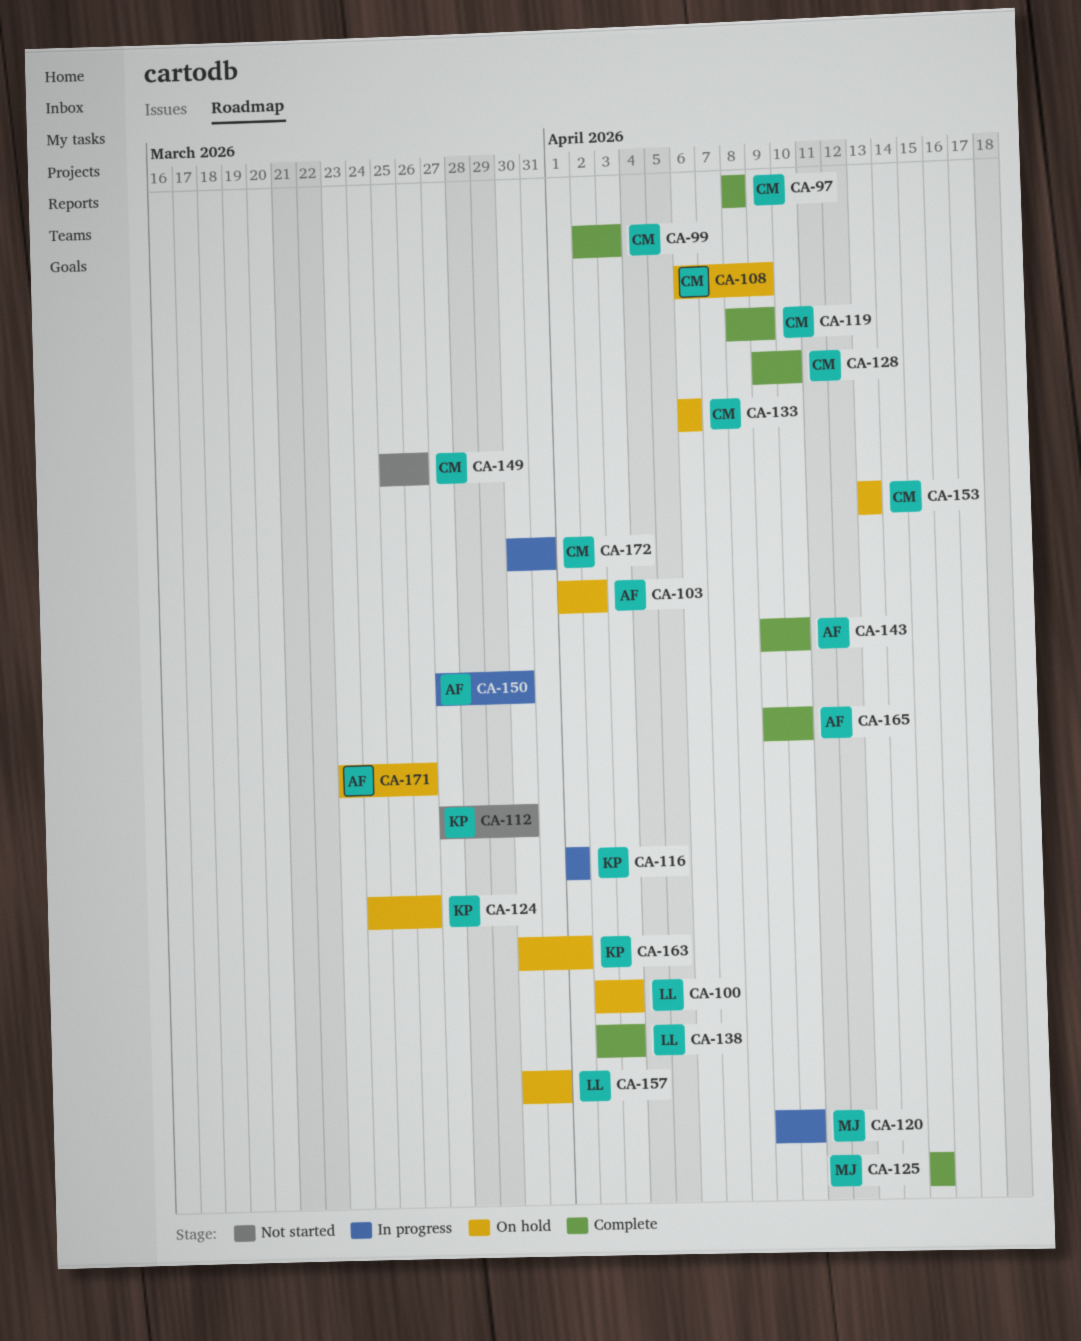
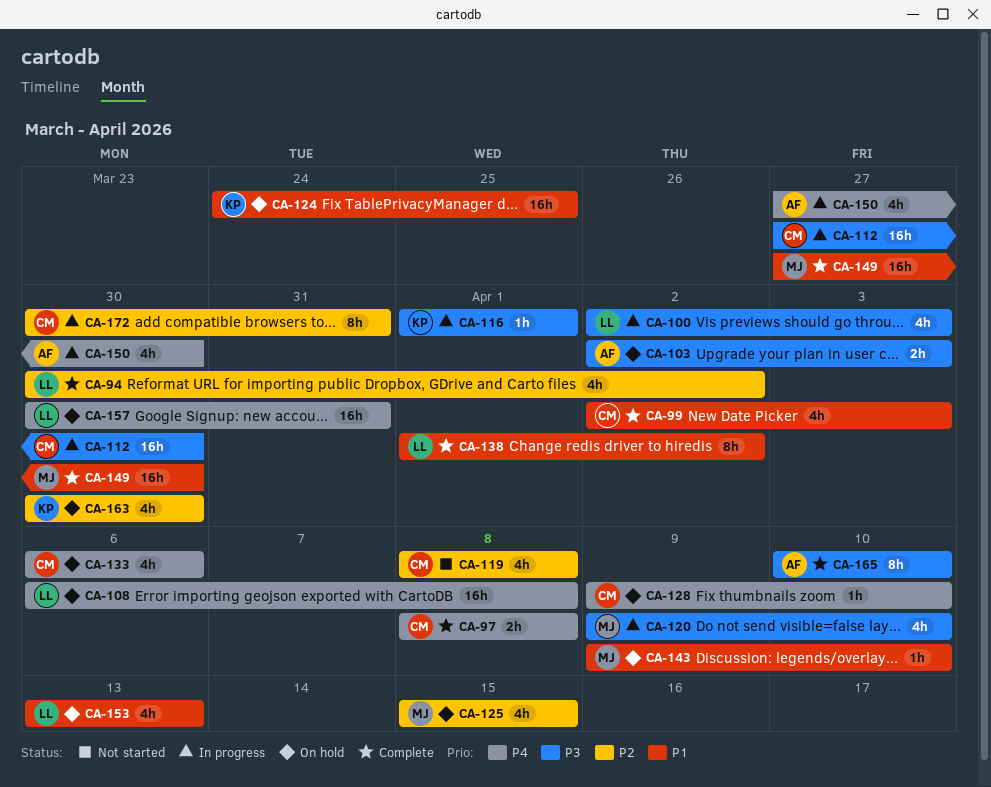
CA-94: none -> present
CA-100, status: On hold -> In progress
CA-103, start: Apr 1 -> Apr 2
CA-103, due: Apr 2 -> Apr 3
CA-108, owner: CM -> LL
CA-108, due: Apr 9 -> Apr 8
CA-112, status: Not started -> In progress
CA-112, owner: KP -> CM
CA-119, status: Complete -> Not started
CA-119, due: Apr 9 -> Apr 8
CA-124, due: Mar 26 -> Mar 25
CA-125, status: Complete -> On hold
CA-128, status: Complete -> On hold
CA-138, start: Apr 2 -> Apr 1
CA-138, due: Apr 3 -> Apr 2
CA-143, status: Complete -> On hold
CA-143, owner: AF -> MJ
CA-149, status: Not started -> Complete
CA-149, owner: CM -> MJ
CA-149, start: Mar 25 -> Mar 27
CA-149, due: Mar 26 -> Mar 30
CA-153, owner: CM -> LL
CA-163, due: Apr 1 -> Mar 30
CA-165, start: Apr 9 -> Apr 10
CA-171: present -> none

